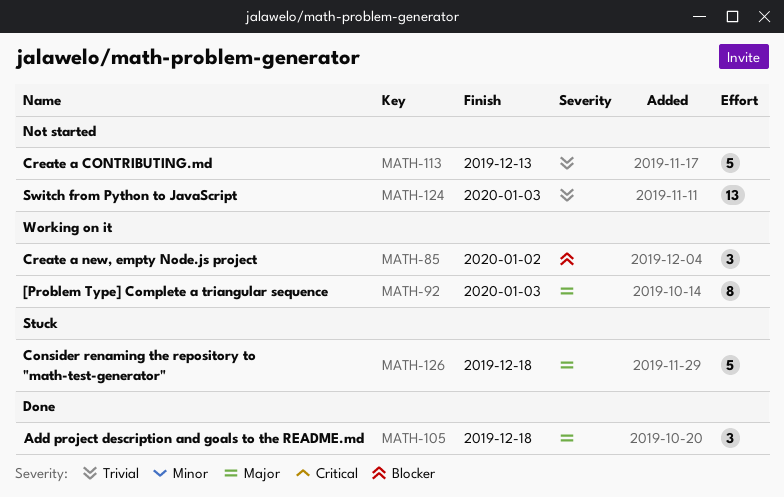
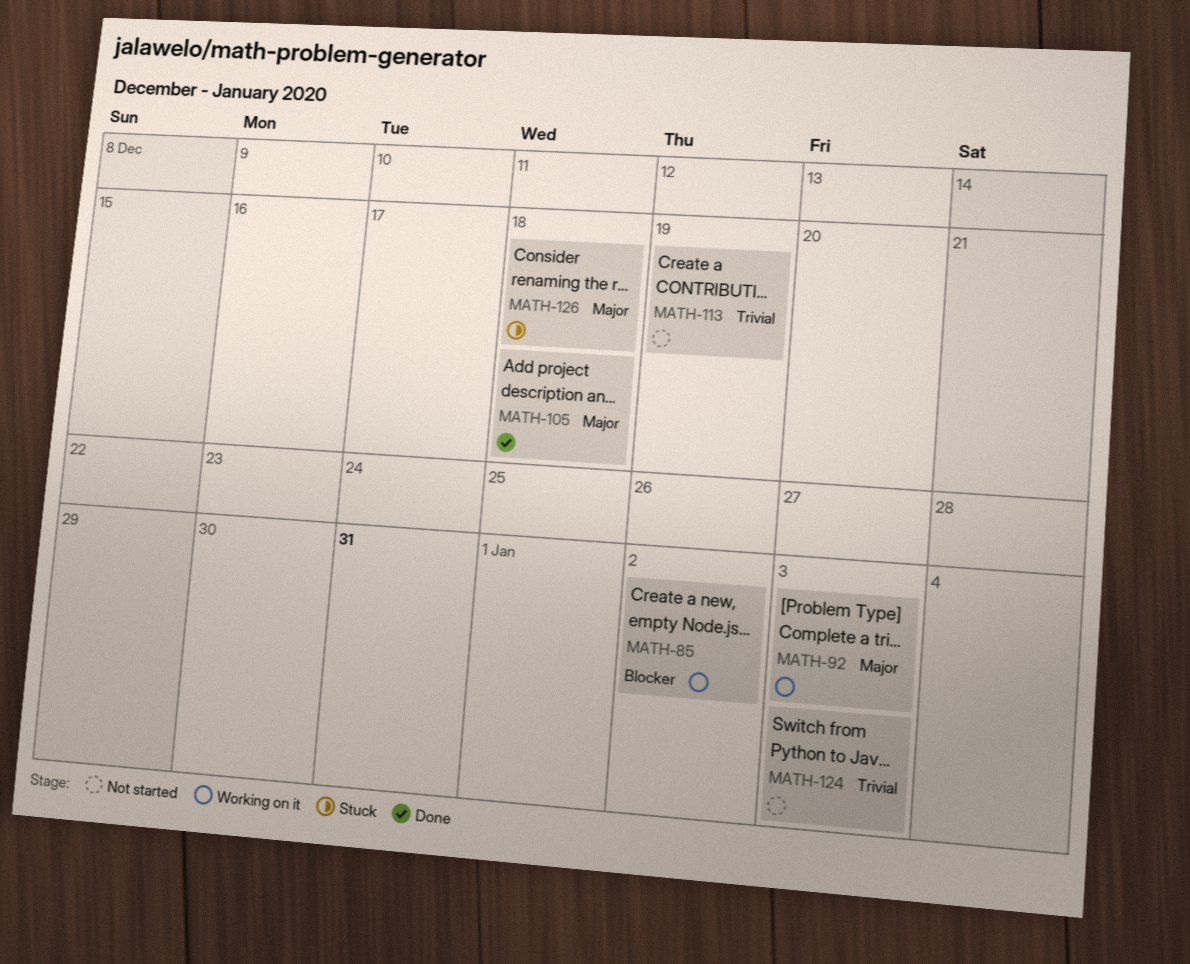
MATH-113, due: Dec 13 -> Dec 19

